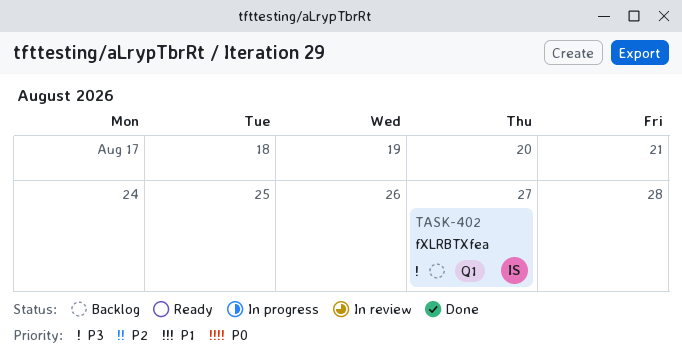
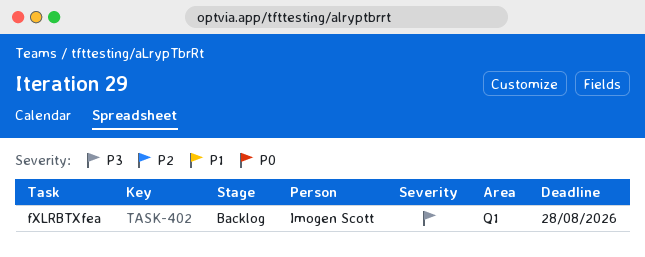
TASK-402, due: Aug 27 -> Aug 28

